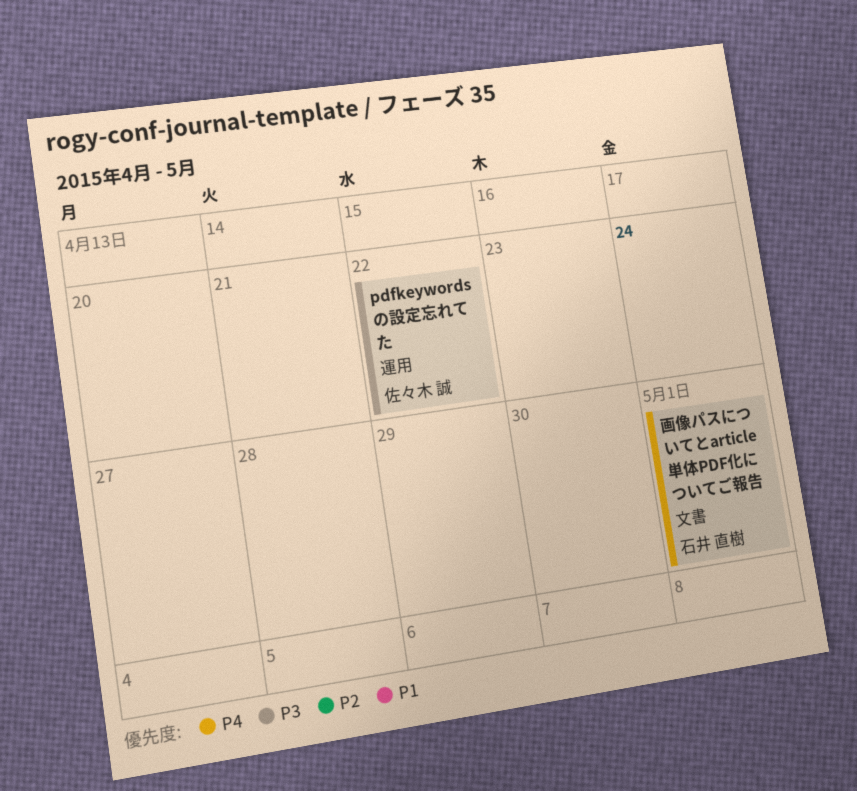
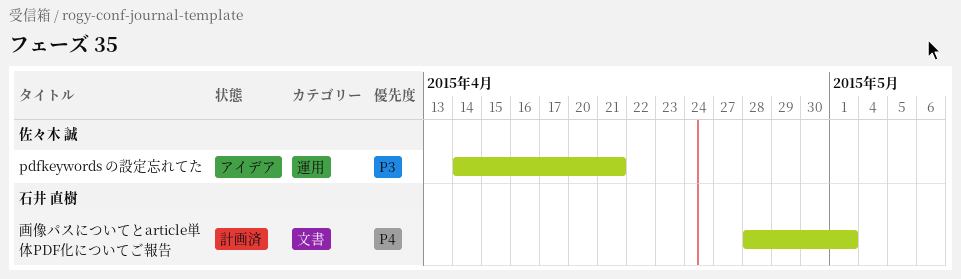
pdfkeywords の設定忘れてた, due: Apr 22 -> Apr 21

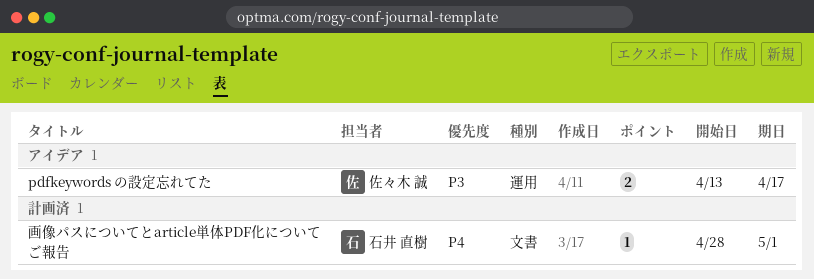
pdfkeywords の設定忘れてた, start: Apr 14 -> Apr 13
pdfkeywords の設定忘れてた, due: Apr 21 -> Apr 17

